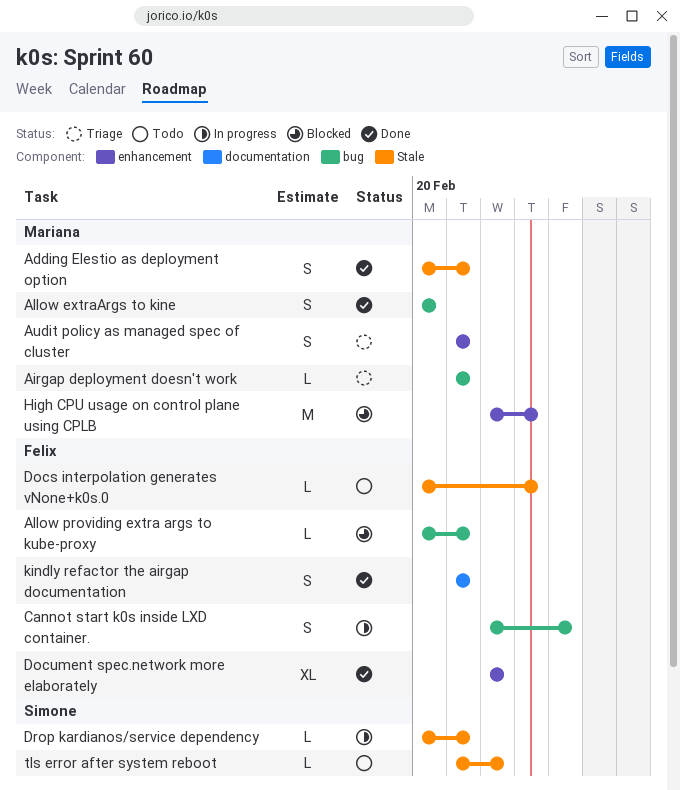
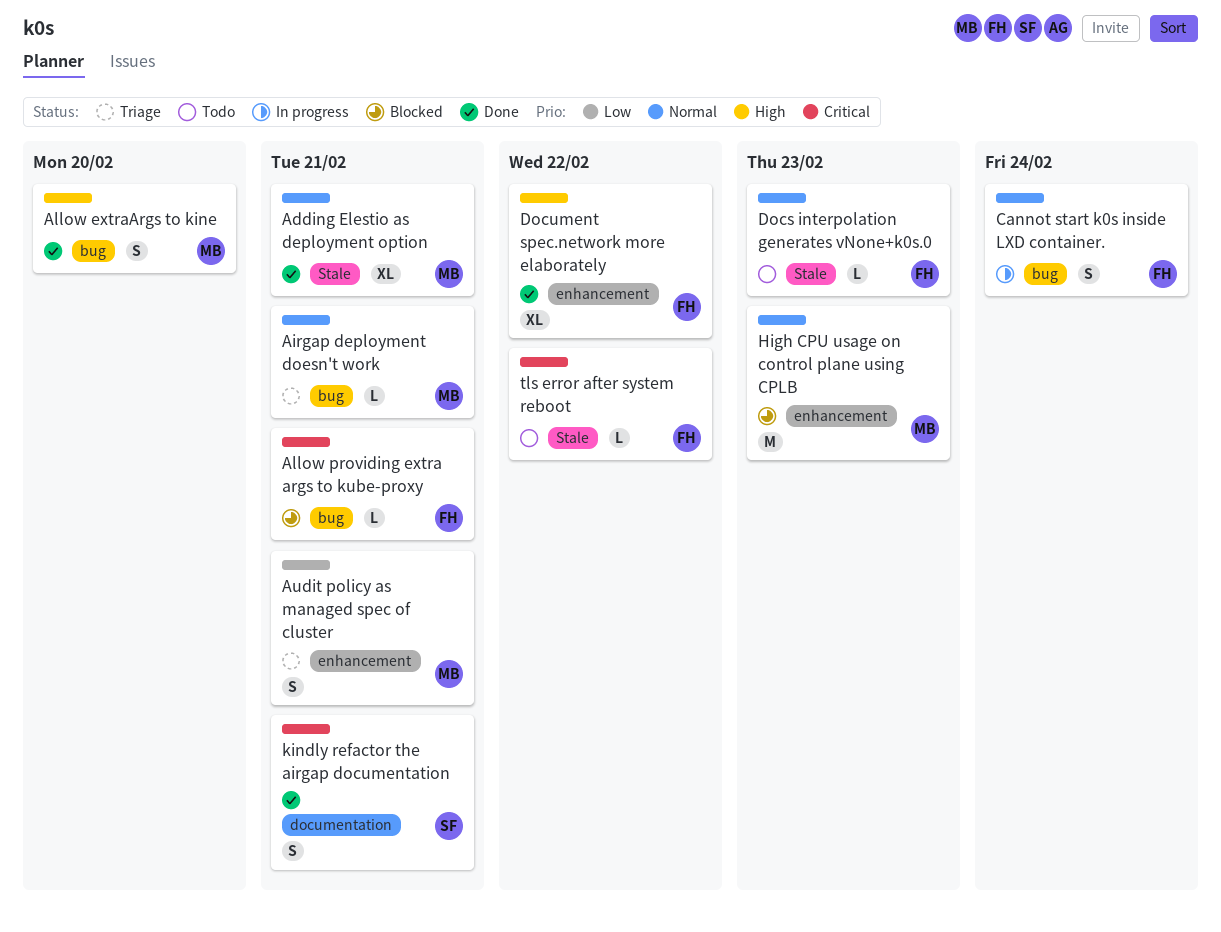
Adding Elestio as deployment option, estimate: S -> XL
Drop kardianos/service dependency: present -> none
kindly refactor the airgap documentation, owner: Felix -> Simone
tls error after system reboot, owner: Simone -> Felix

